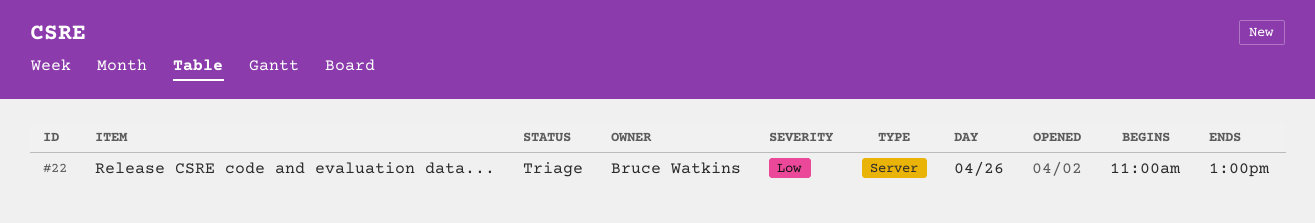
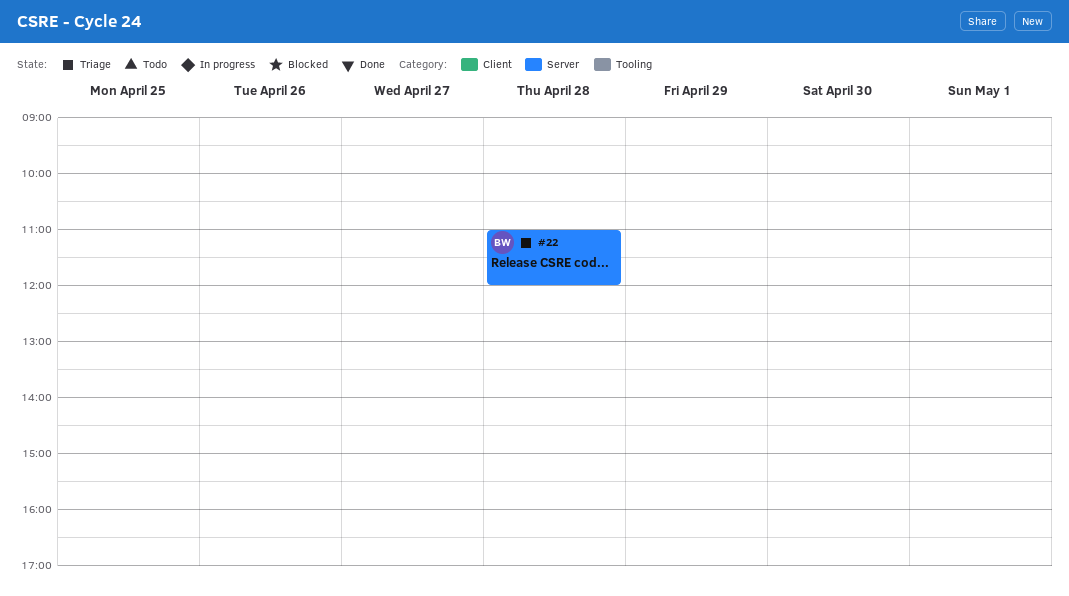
#22, day: Apr 26 -> Apr 28
#22, ends: 13:00 -> 12:00

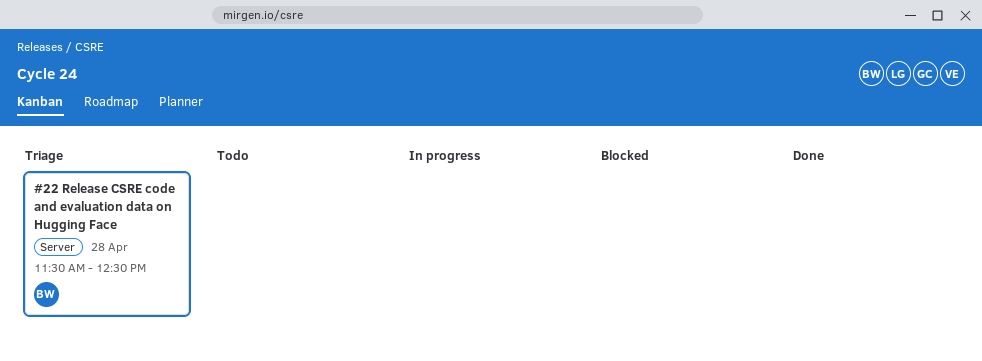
#22, begins: 11:00 -> 11:30
#22, ends: 12:00 -> 12:30

